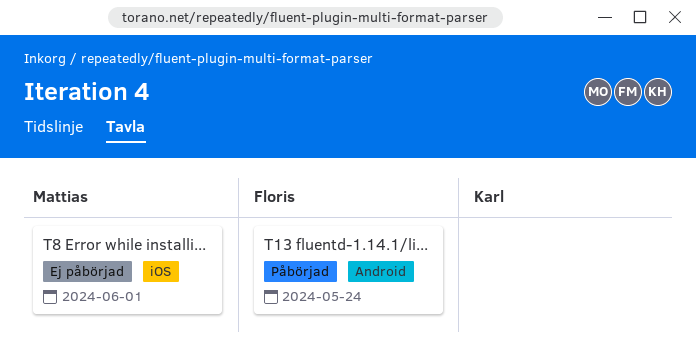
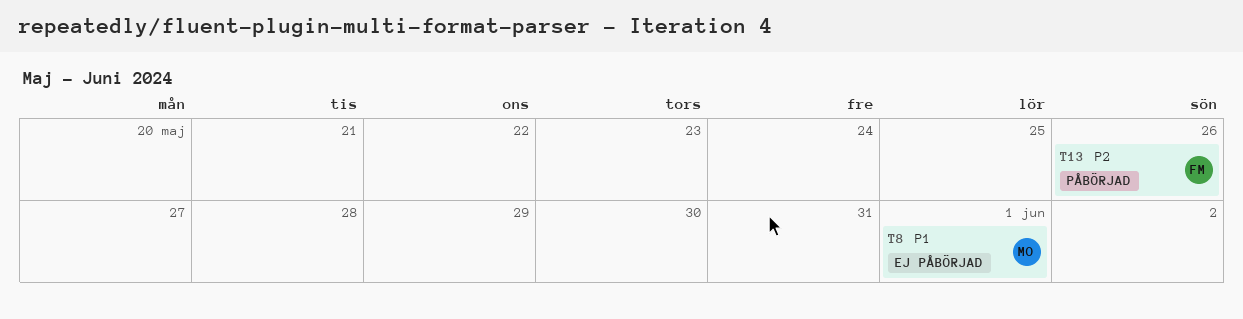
T13, due: May 24 -> May 26

